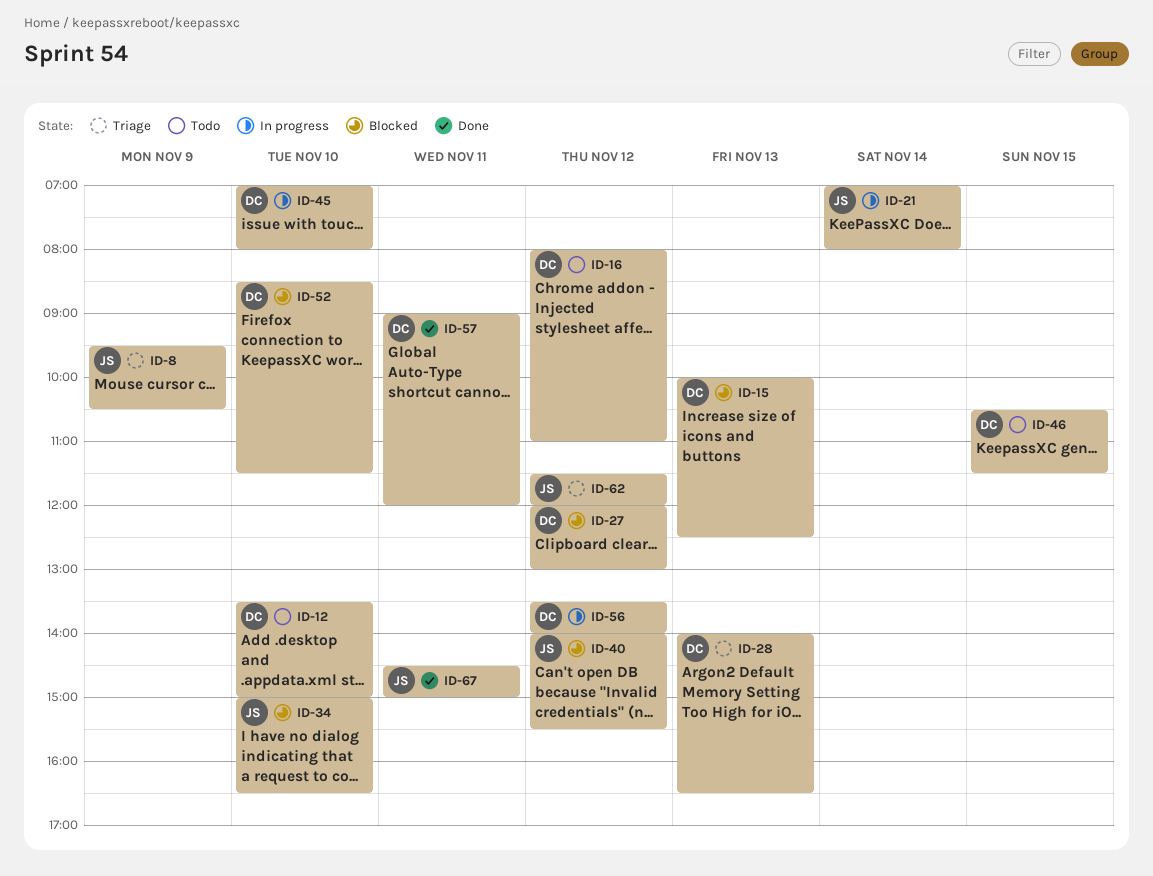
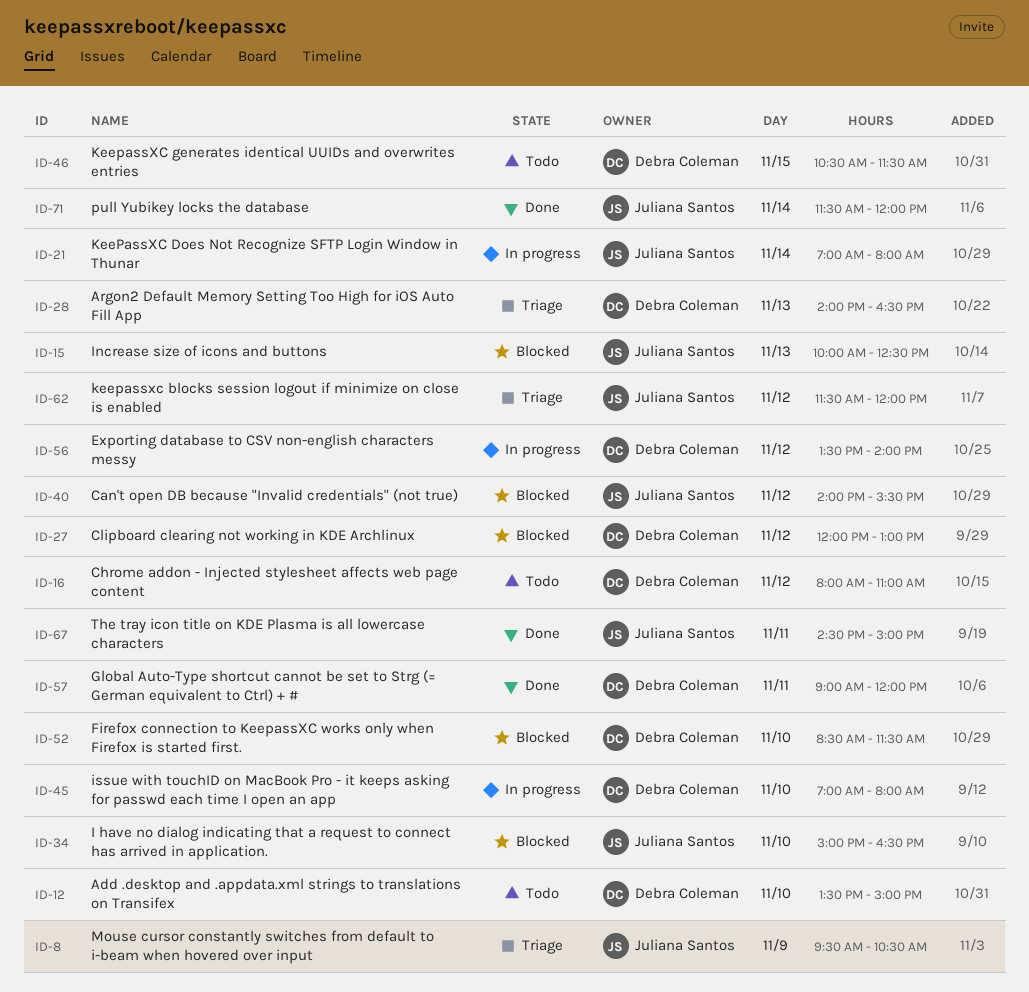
ID-15, owner: Debra Coleman -> Juliana Santos
ID-71: none -> present

